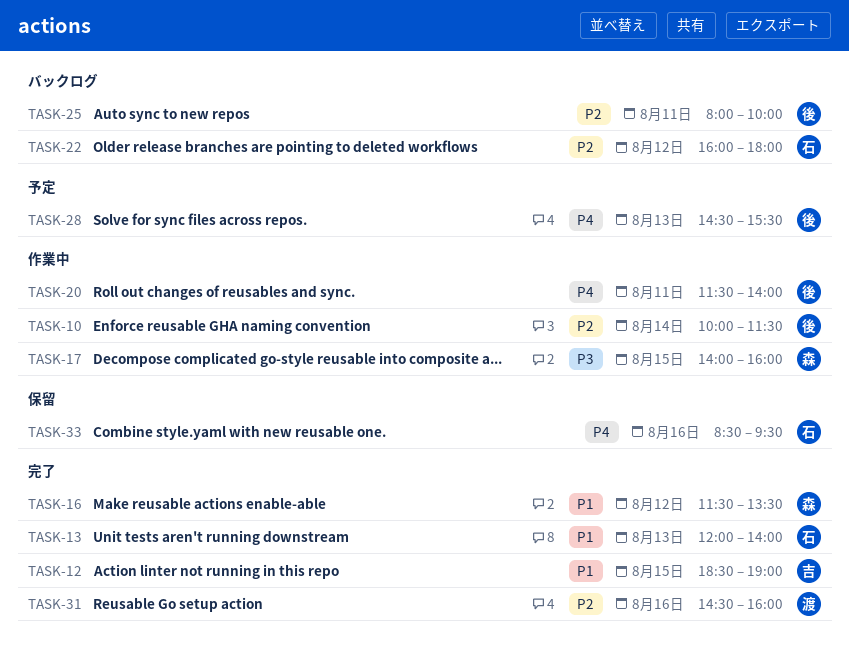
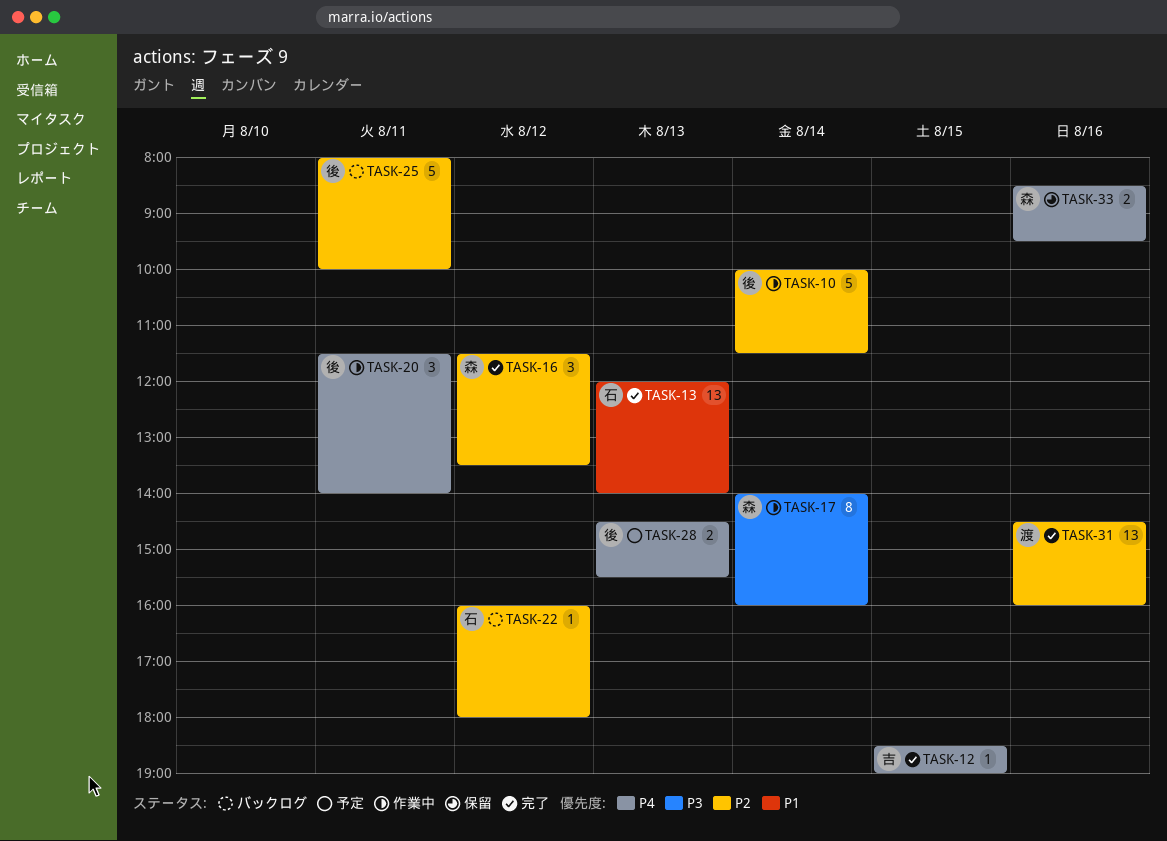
TASK-12, priority: P1 -> P4
TASK-16, priority: P1 -> P2
TASK-17, day: Aug 15 -> Aug 14
TASK-33, owner: 石 -> 森

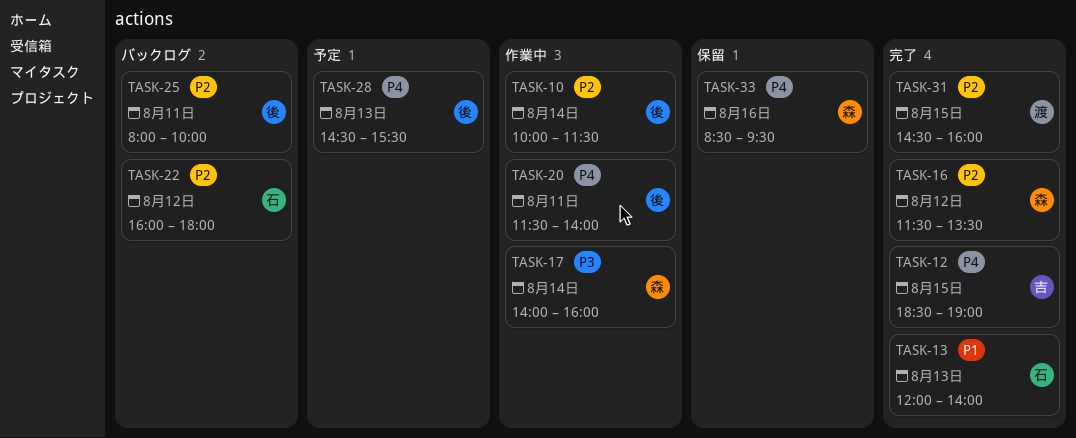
TASK-31, day: Aug 16 -> Aug 15

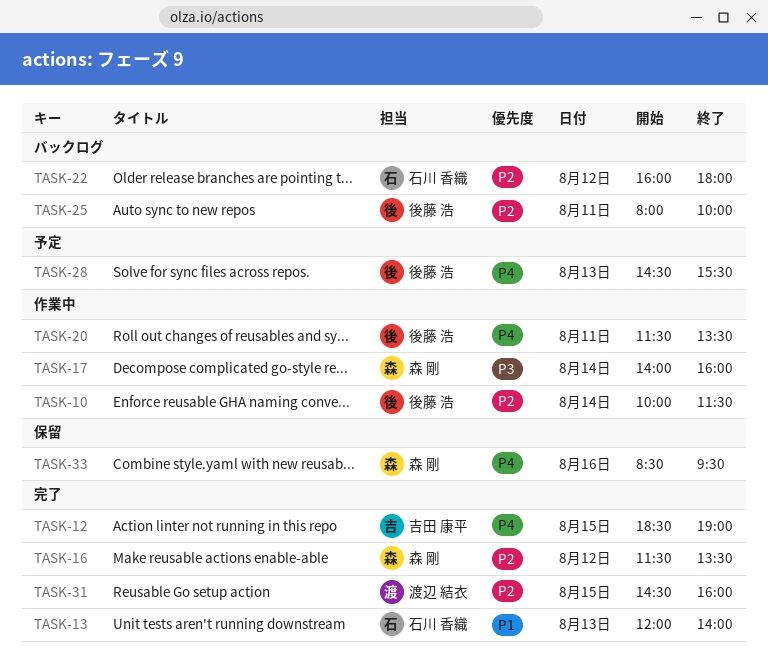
TASK-20, ends: 14:00 -> 13:30

